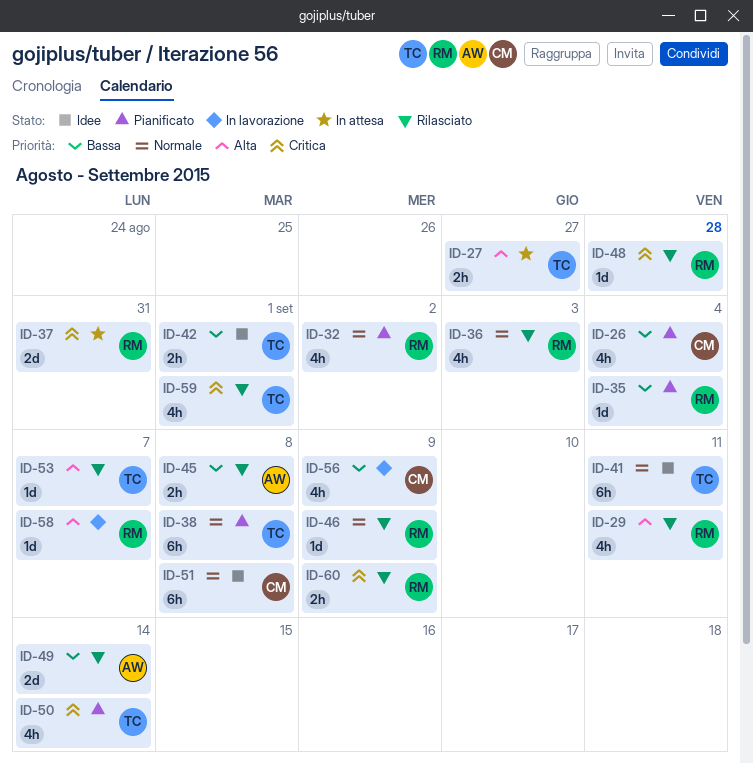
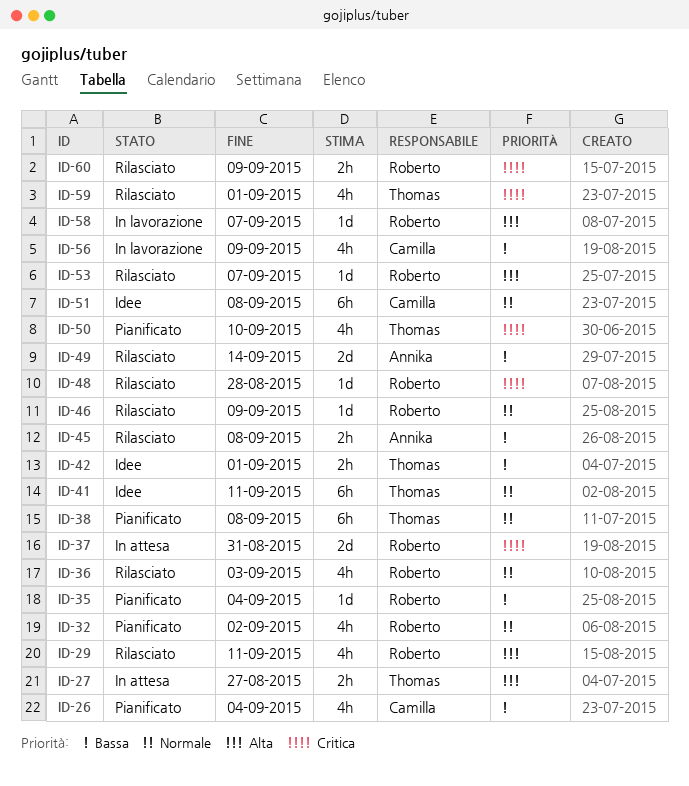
ID-50, due: Sep 14 -> Sep 10
ID-53, owner: Thomas -> Roberto

